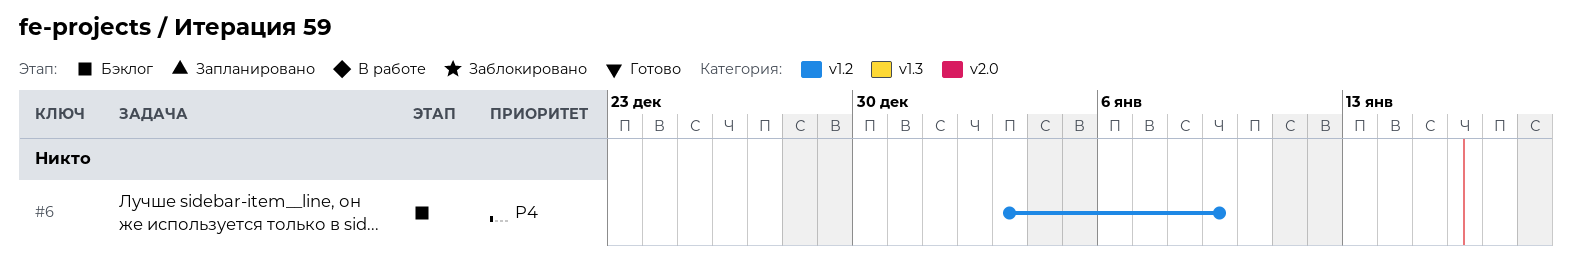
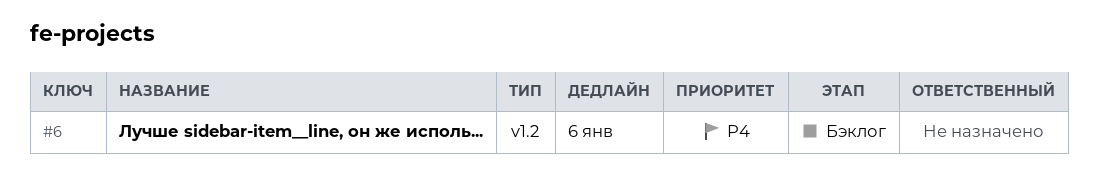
#6, due: Jan 9 -> Jan 6

